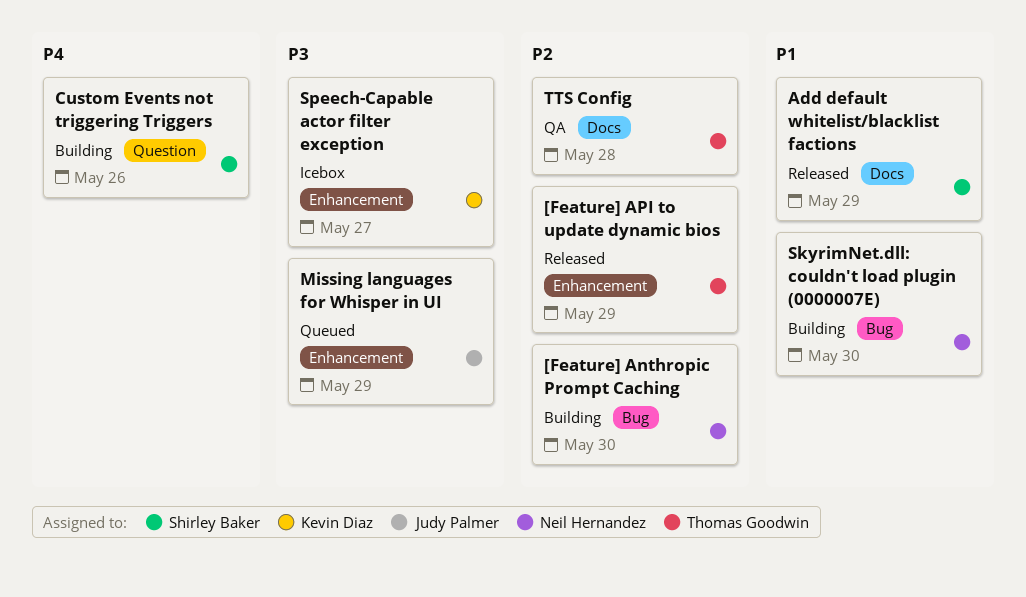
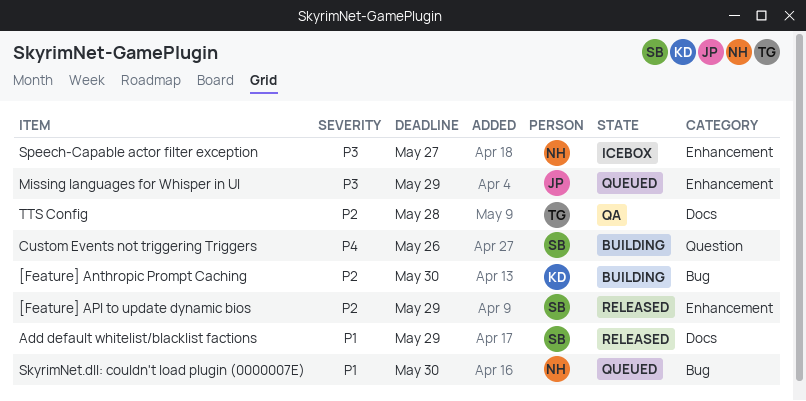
[Feature] Anthropic Prompt Caching, owner: Neil Hernandez -> Kevin Diaz
[Feature] API to update dynamic bios, owner: Thomas Goodwin -> Shirley Baker
SkyrimNet.dll: couldn't load plugin (0000007E), status: Building -> Queued
Speech-Capable actor filter exception, owner: Kevin Diaz -> Neil Hernandez

